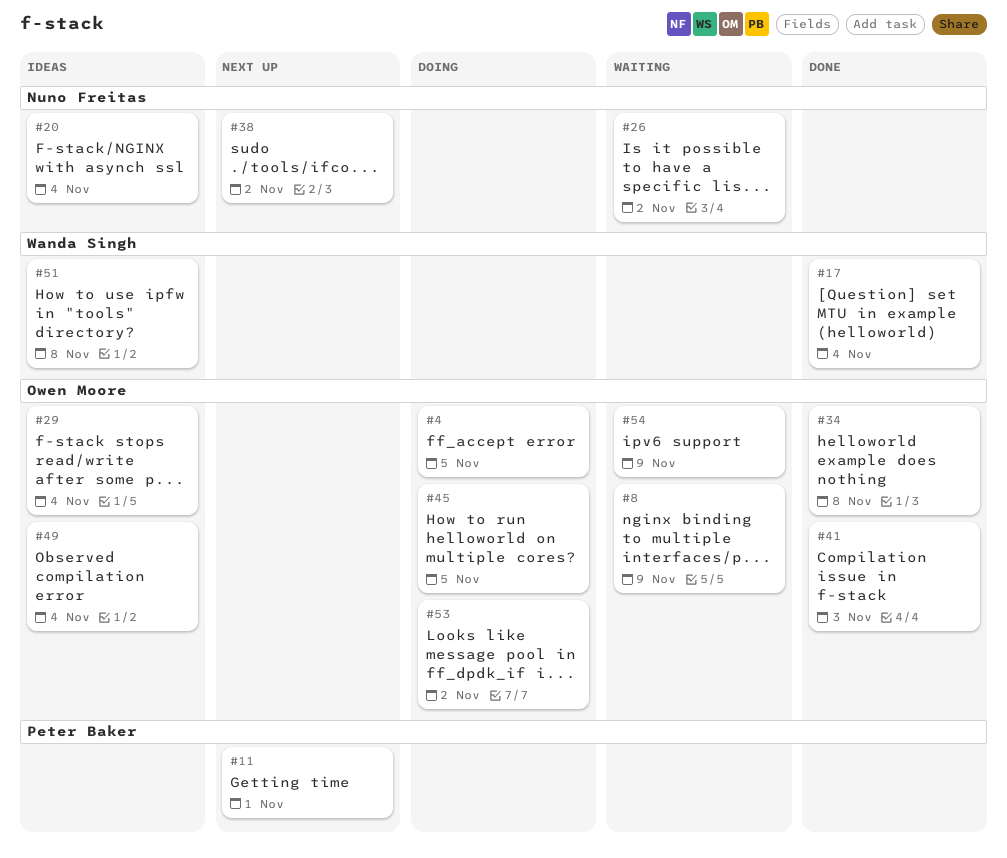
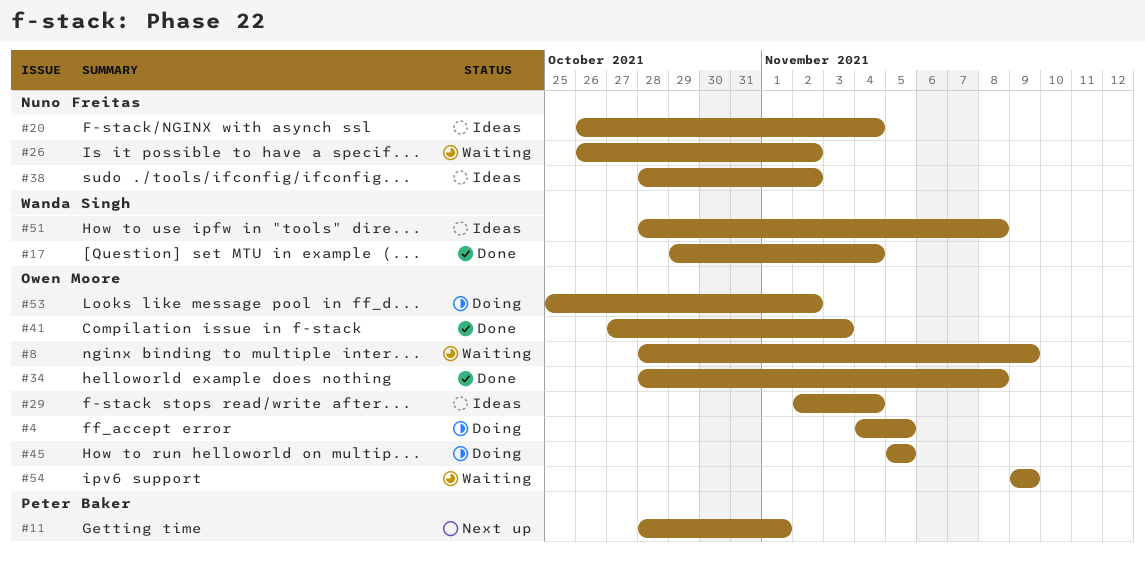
#38, status: Next up -> Ideas
#49: present -> none

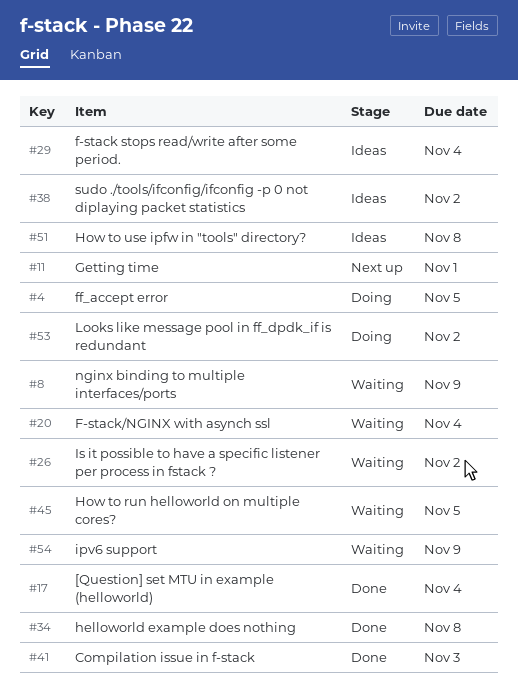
#20, status: Ideas -> Waiting
#45, status: Doing -> Waiting

